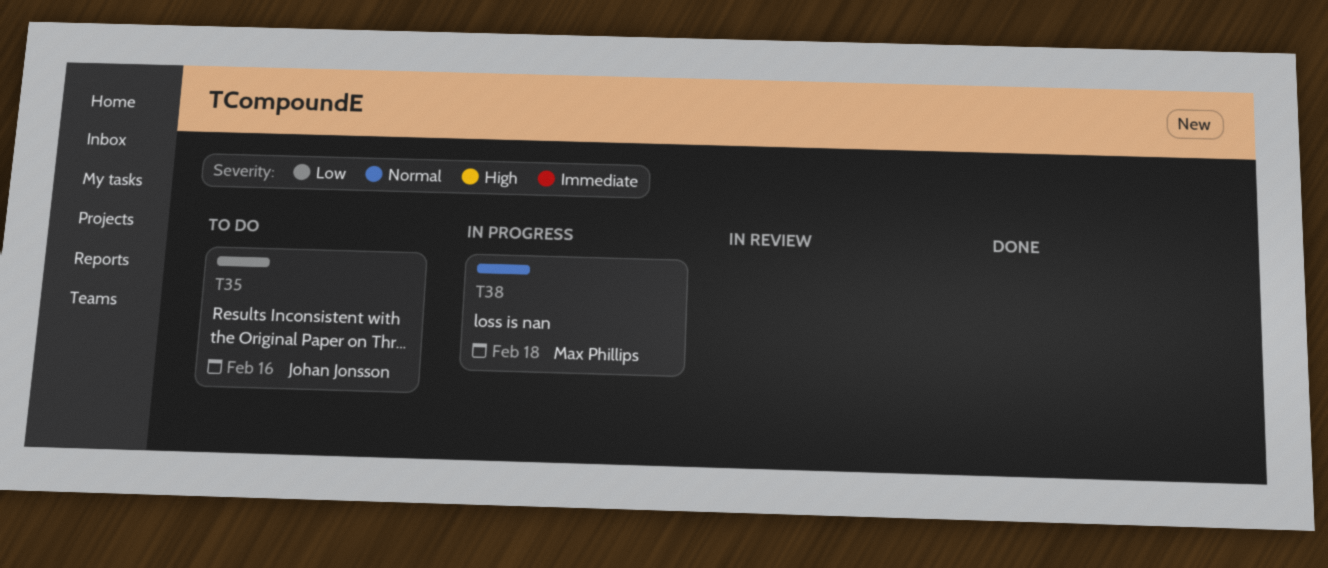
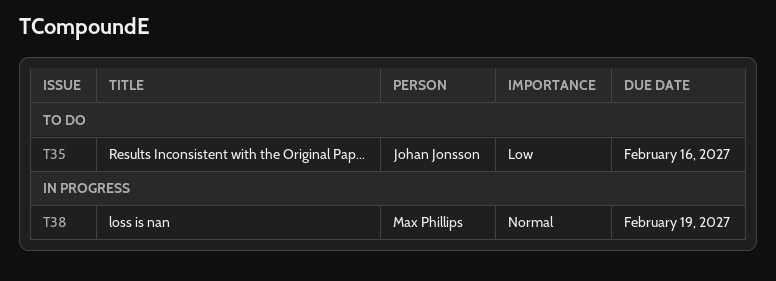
T38, due: Feb 18 -> Feb 19

